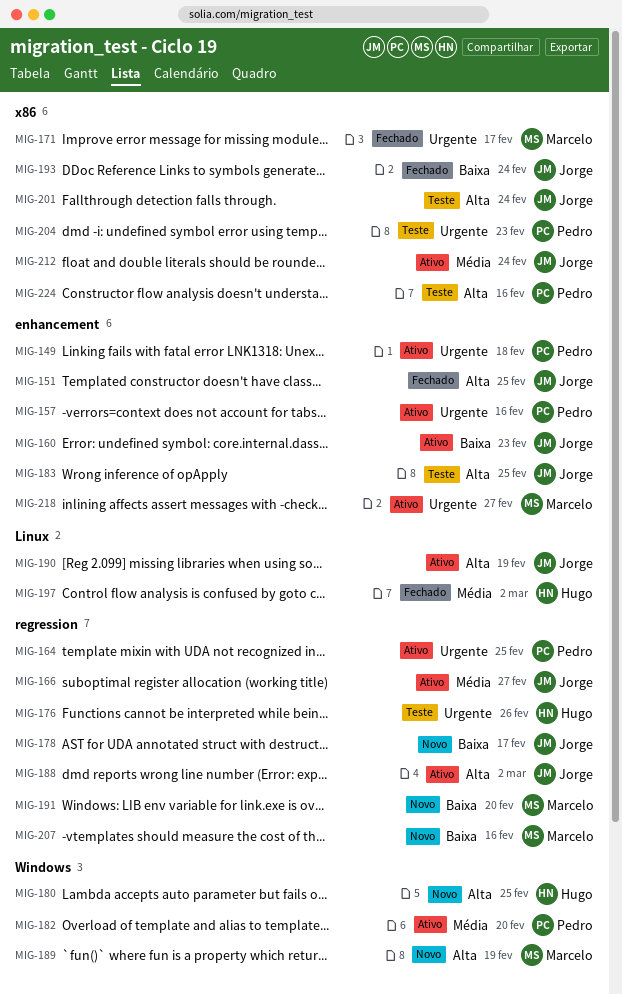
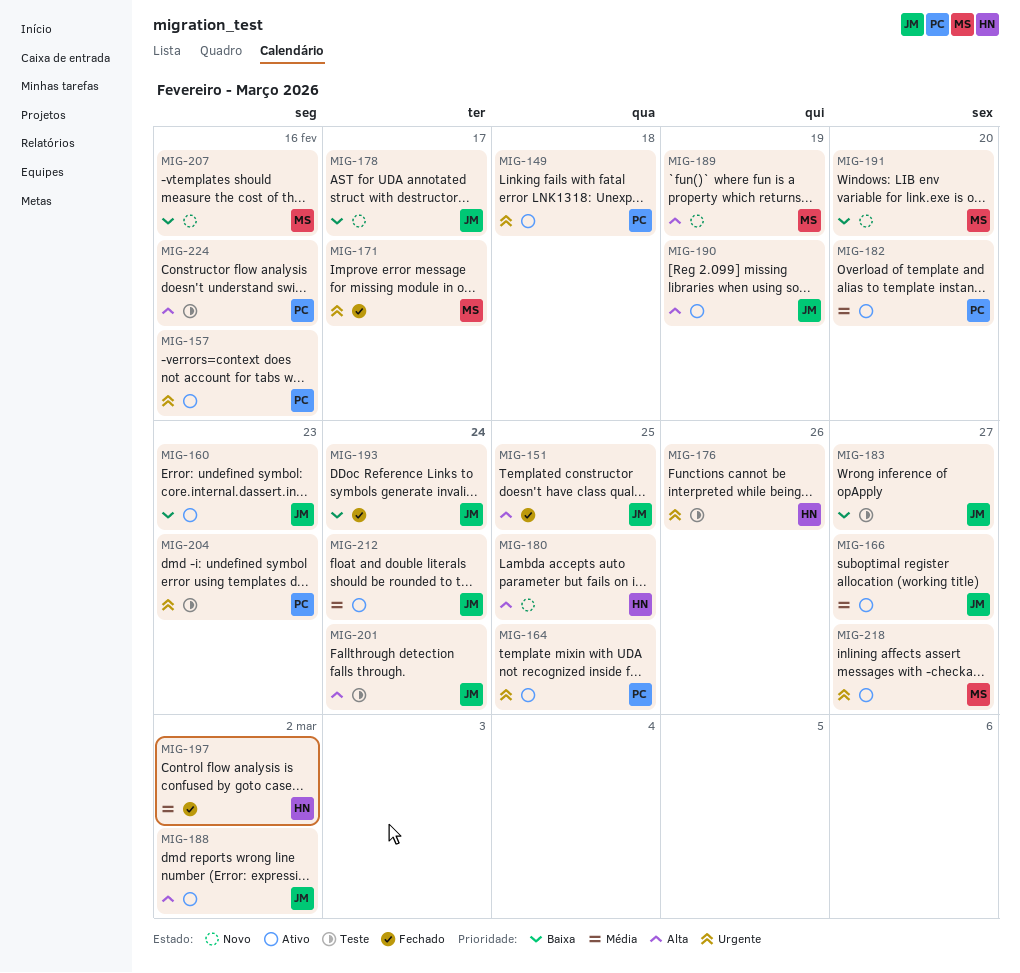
MIG-183, priority: Alta -> Baixa
MIG-183, due: Feb 25 -> Feb 27

